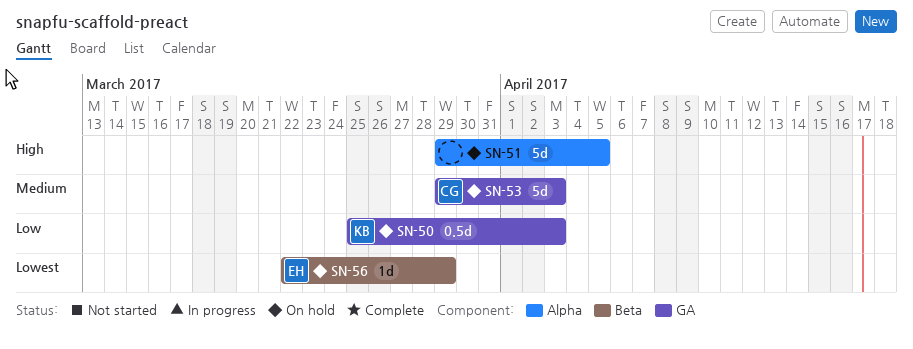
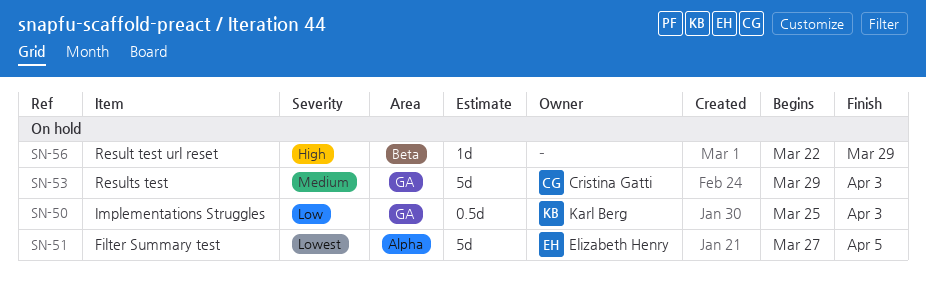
SN-51, owner: none -> Elizabeth Henry
SN-51, priority: High -> Lowest
SN-51, start: Mar 29 -> Mar 27
SN-56, owner: Elizabeth Henry -> none
SN-56, priority: Lowest -> High

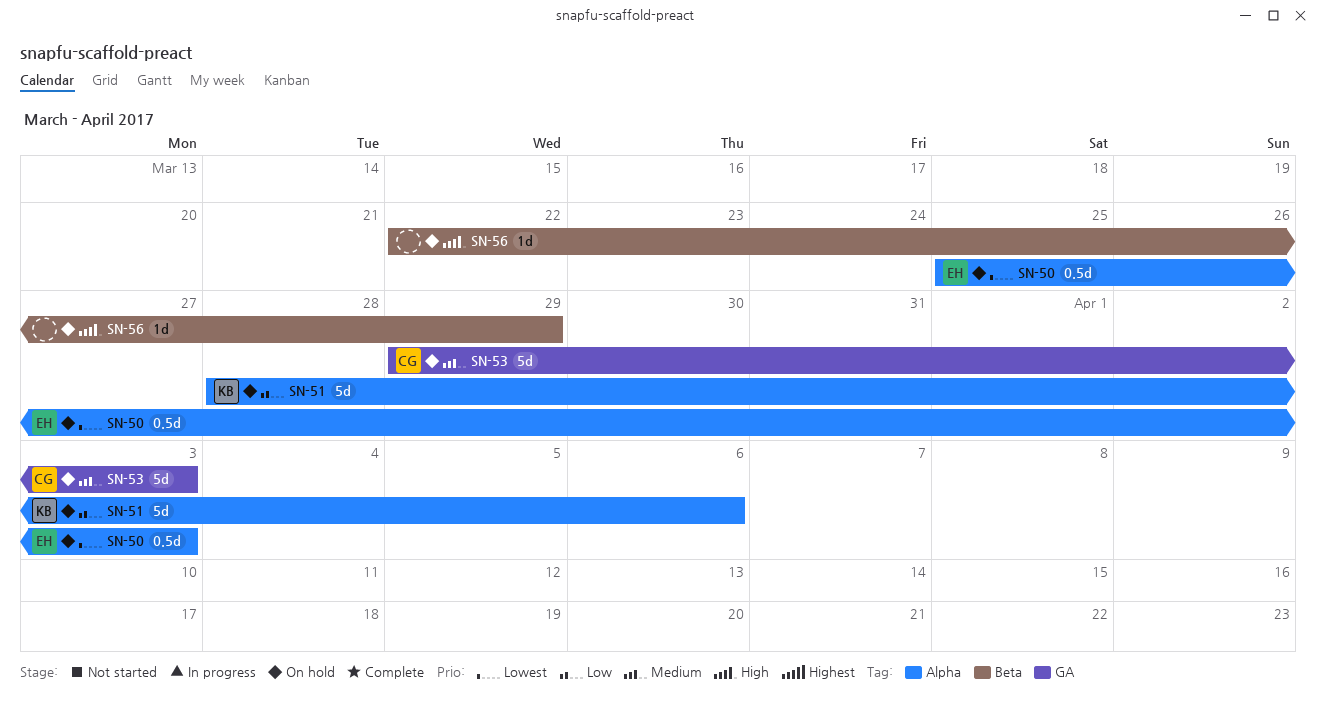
SN-50, owner: Karl Berg -> Elizabeth Henry
SN-50, priority: Low -> Lowest
SN-50, label: GA -> Alpha
SN-51, owner: Elizabeth Henry -> Karl Berg
SN-51, priority: Lowest -> Low
SN-51, start: Mar 27 -> Mar 28
SN-51, due: Apr 5 -> Apr 6

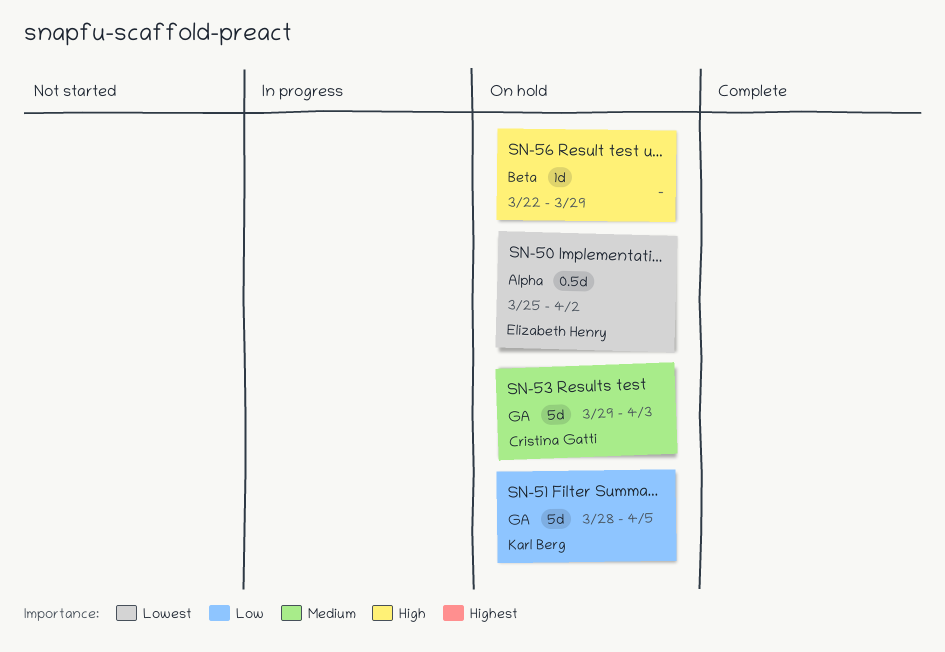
SN-50, due: Apr 3 -> Apr 2
SN-51, label: Alpha -> GA
SN-51, due: Apr 6 -> Apr 5

